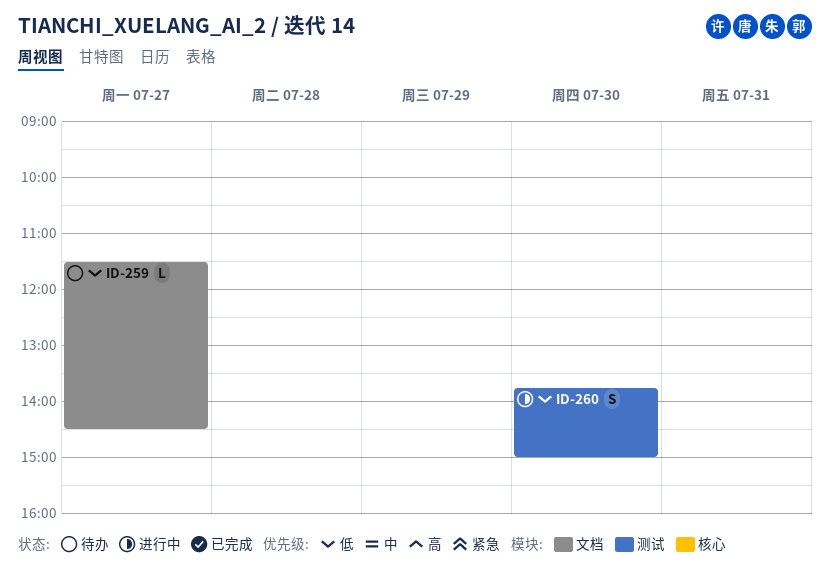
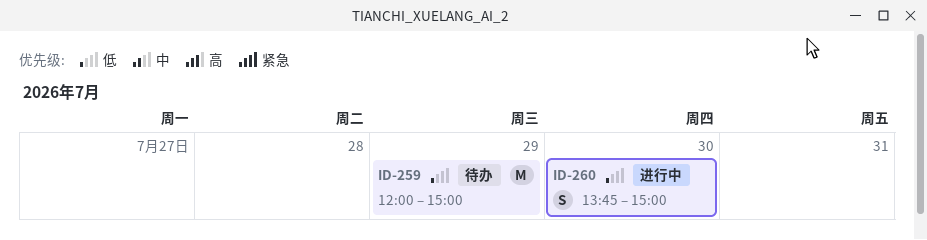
ID-259, estimate: L -> M
ID-259, day: Jul 27 -> Jul 29
ID-259, begins: 11:30 -> 12:00
ID-259, ends: 14:30 -> 15:00

